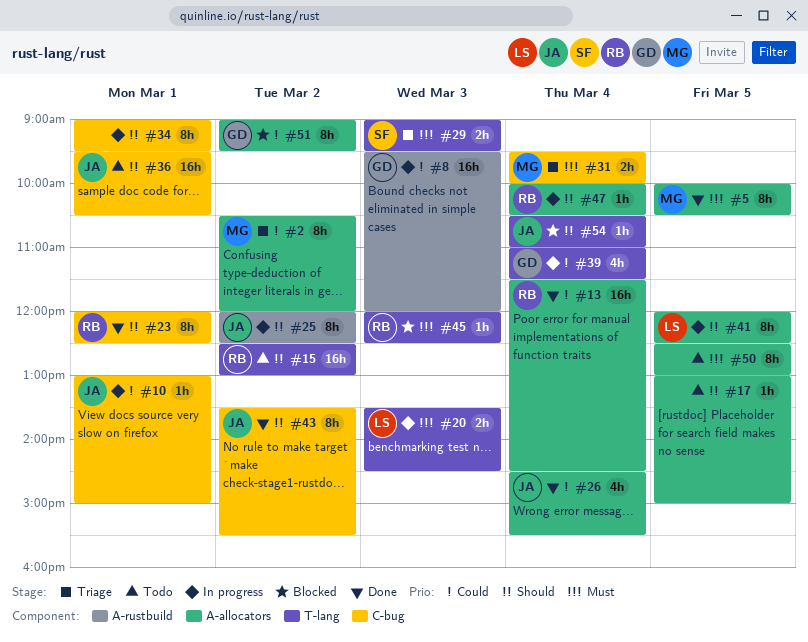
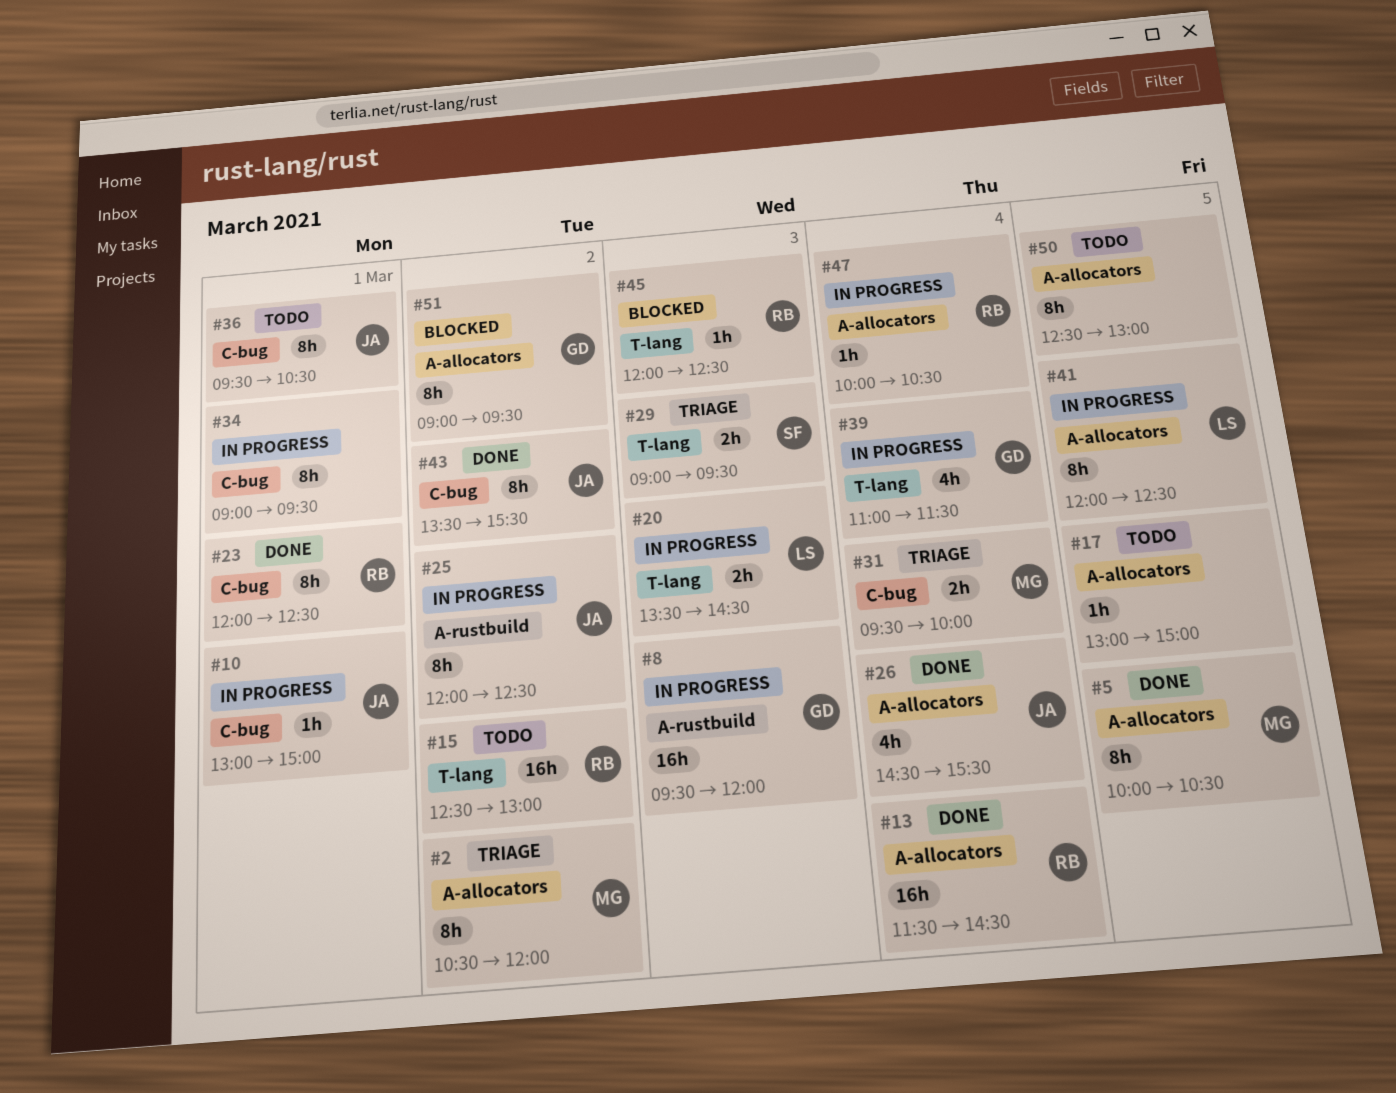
#36, estimate: 16h -> 8h
#54: present -> none

